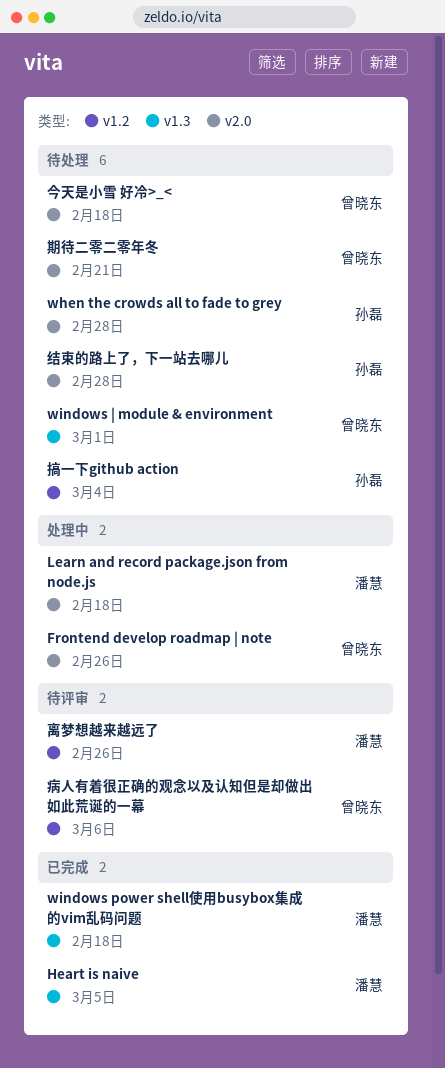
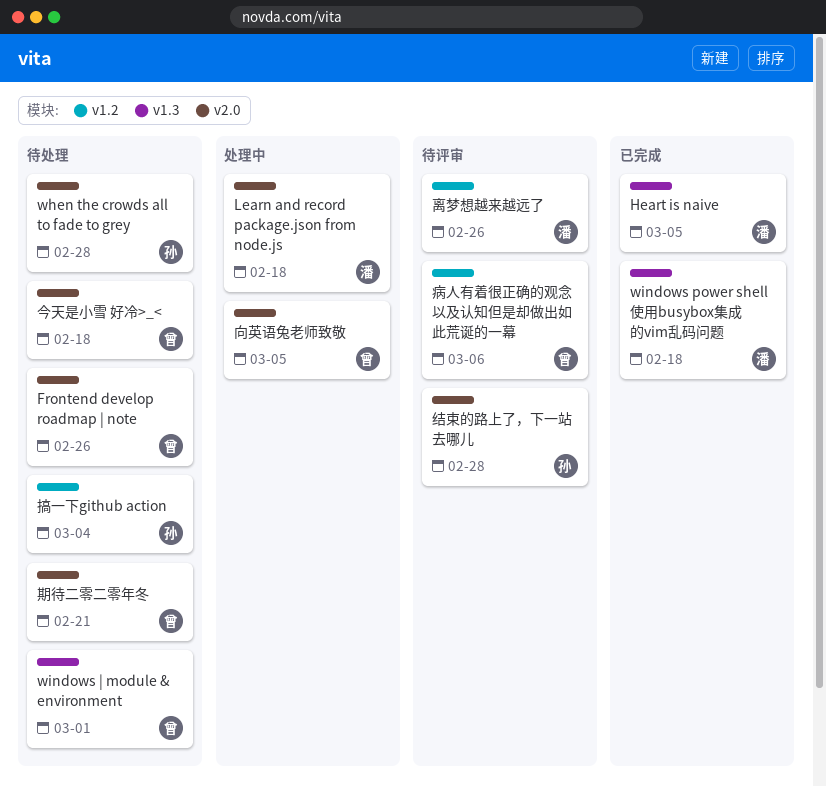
Frontend develop roadmap | note, status: 处理中 -> 待处理
向英语兔老师致敬: none -> present
结束的路上了，下一站去哪儿, status: 待处理 -> 待评审

